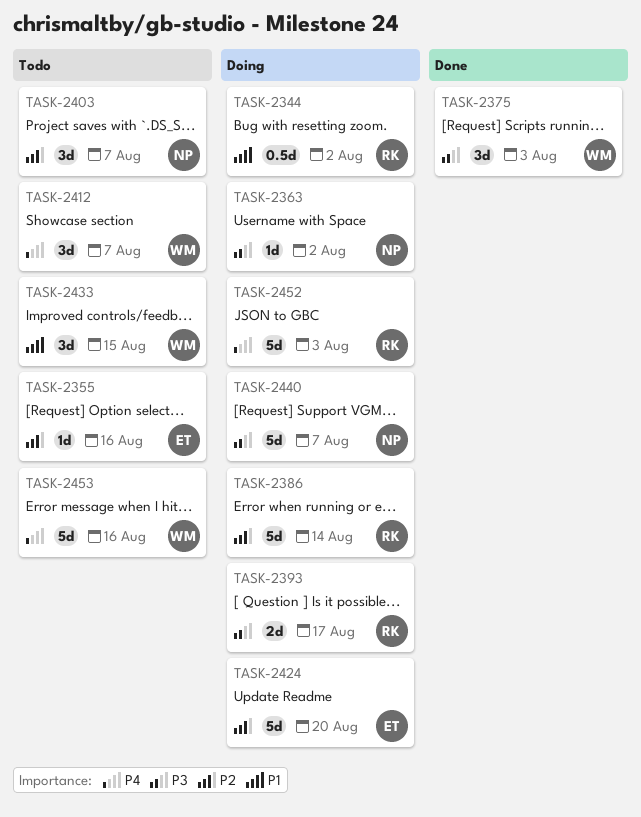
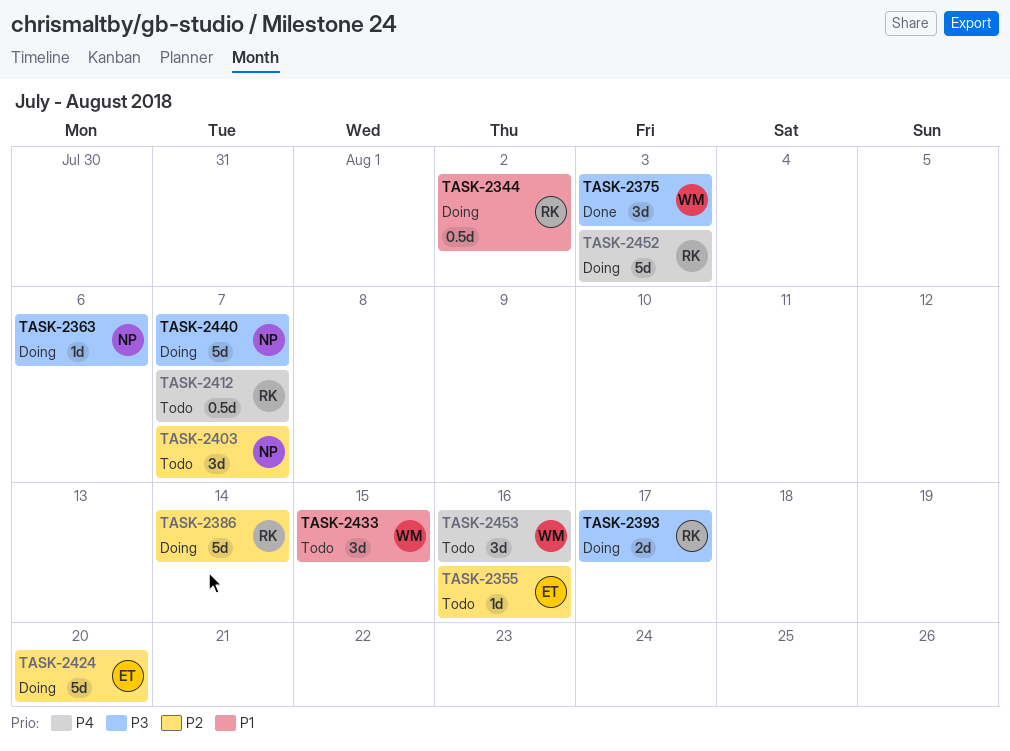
TASK-2363, due: Aug 2 -> Aug 6
TASK-2412, owner: WM -> RK
TASK-2412, estimate: 3d -> 0.5d
TASK-2453, estimate: 5d -> 3d

